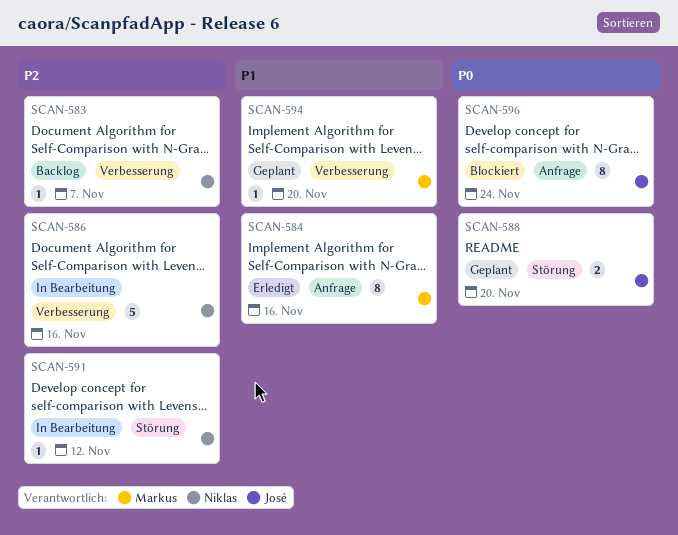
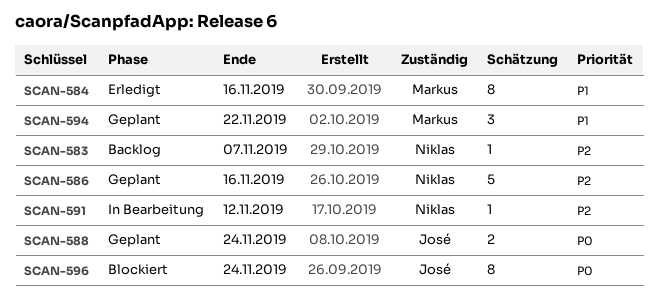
SCAN-586, status: In Bearbeitung -> Geplant
SCAN-588, due: Nov 20 -> Nov 24
SCAN-594, estimate: 1 -> 3
SCAN-594, due: Nov 20 -> Nov 22

